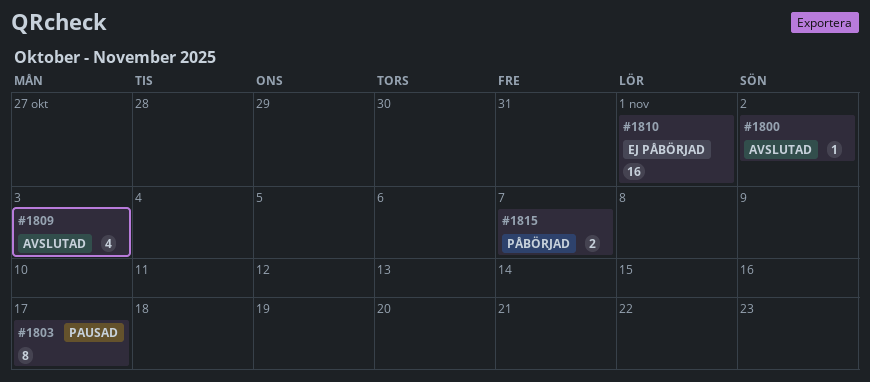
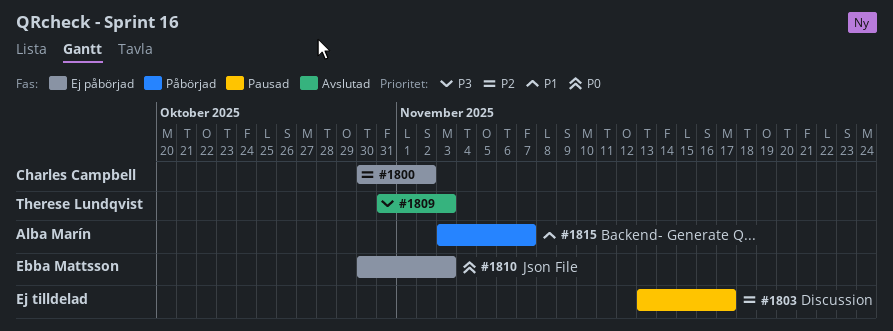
#1800, status: Avslutad -> Ej påbörjad
#1810, due: Nov 1 -> Nov 3

